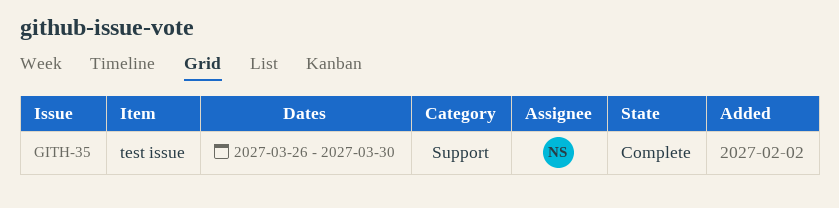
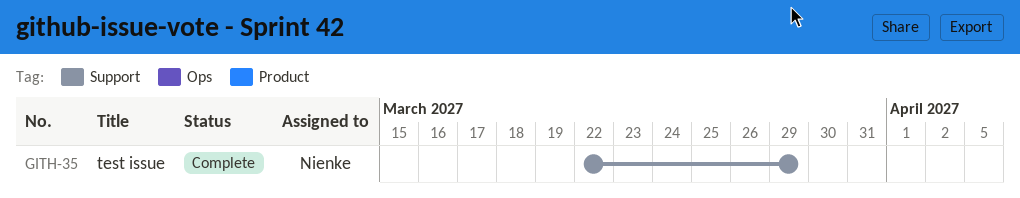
GITH-35, start: Mar 26 -> Mar 22
GITH-35, due: Mar 30 -> Mar 29

